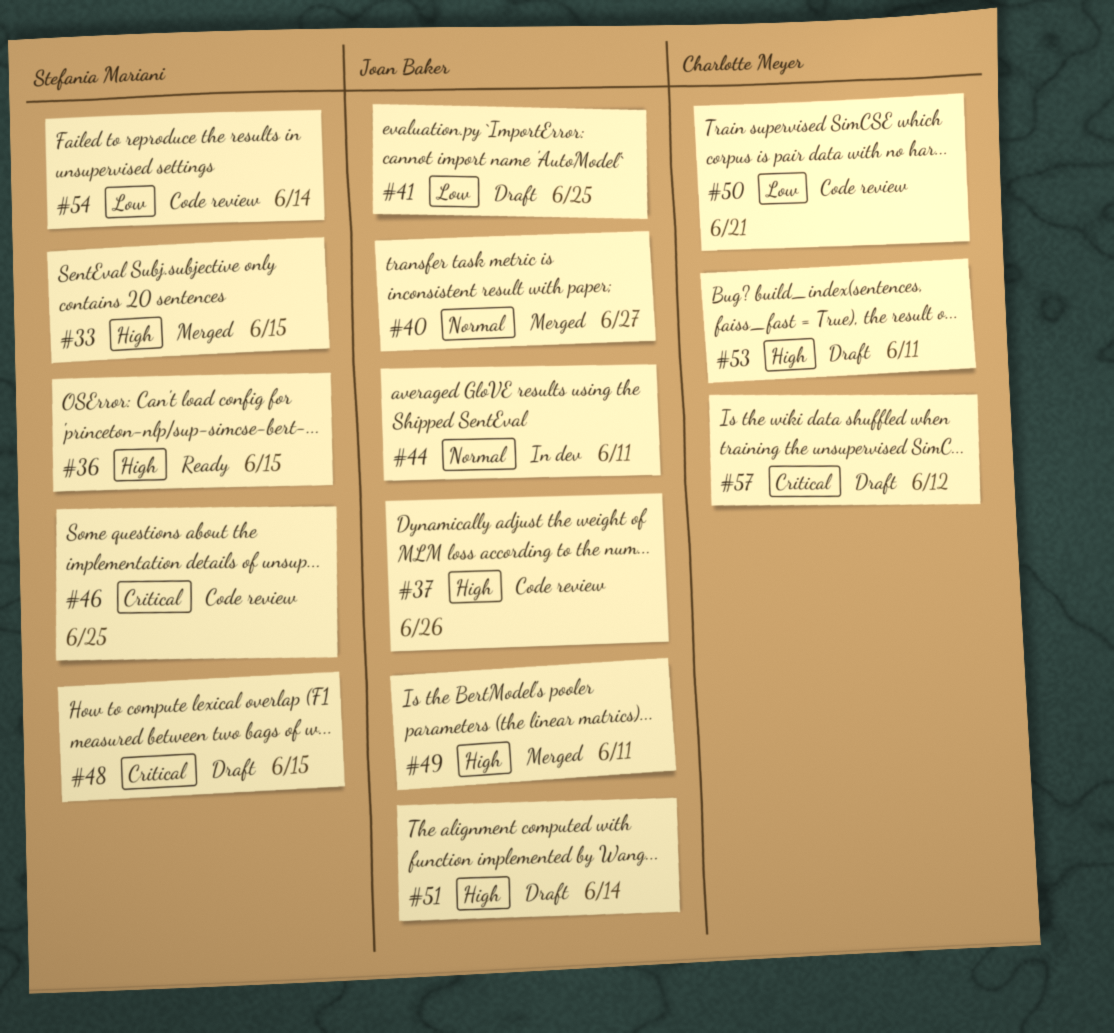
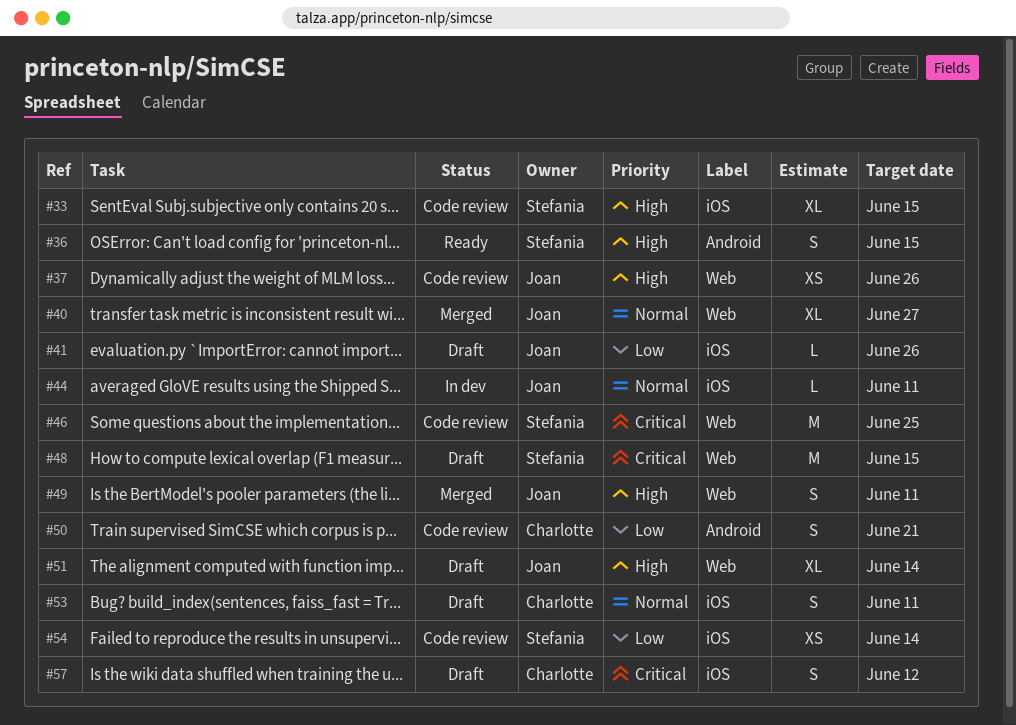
#33, status: Merged -> Code review
#41, due: Jun 25 -> Jun 26
#53, priority: High -> Normal

